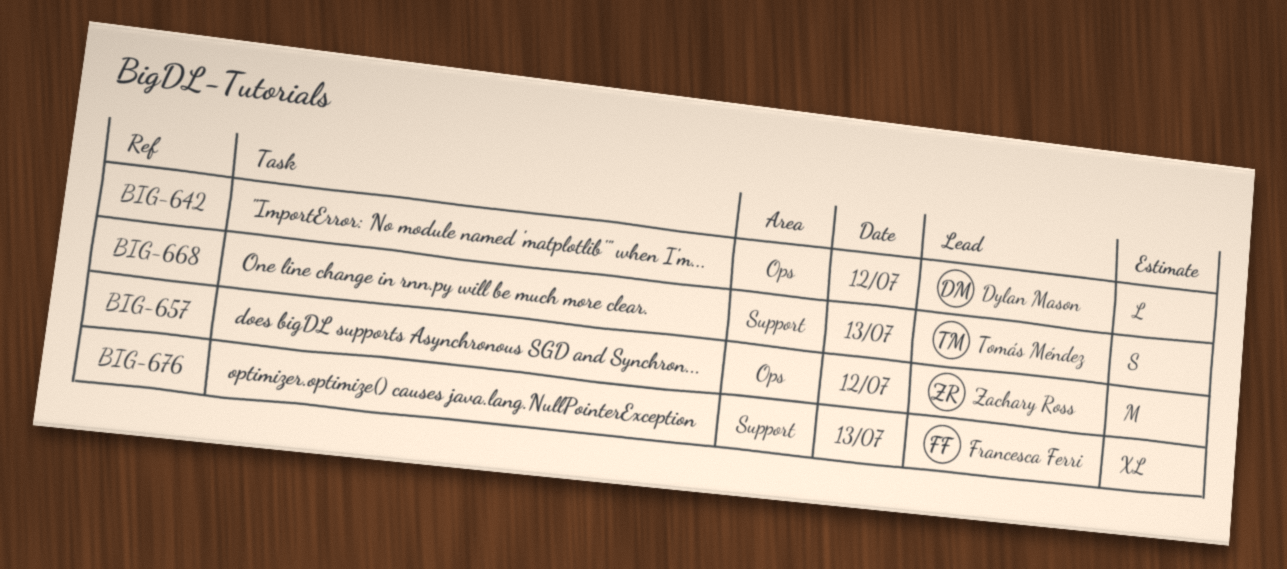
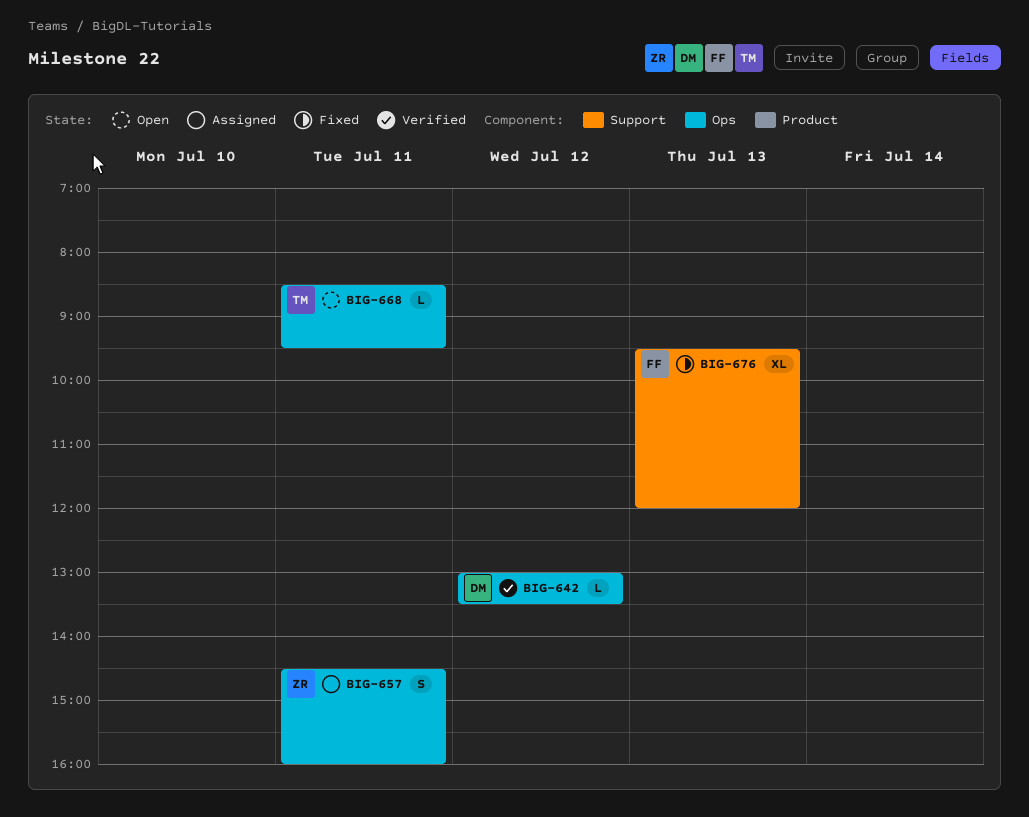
BIG-657, estimate: M -> S
BIG-657, day: Jul 12 -> Jul 11
BIG-668, label: Support -> Ops
BIG-668, estimate: S -> L
BIG-668, day: Jul 13 -> Jul 11

